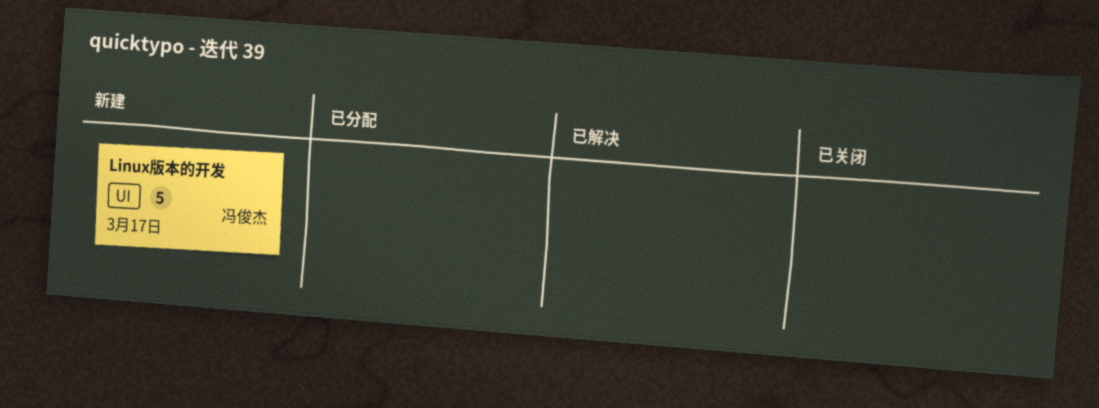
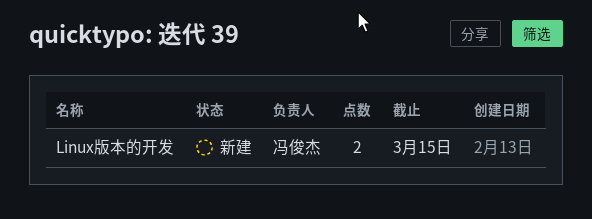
Linux版本的开发, estimate: 5 -> 2
Linux版本的开发, due: Mar 17 -> Mar 15

